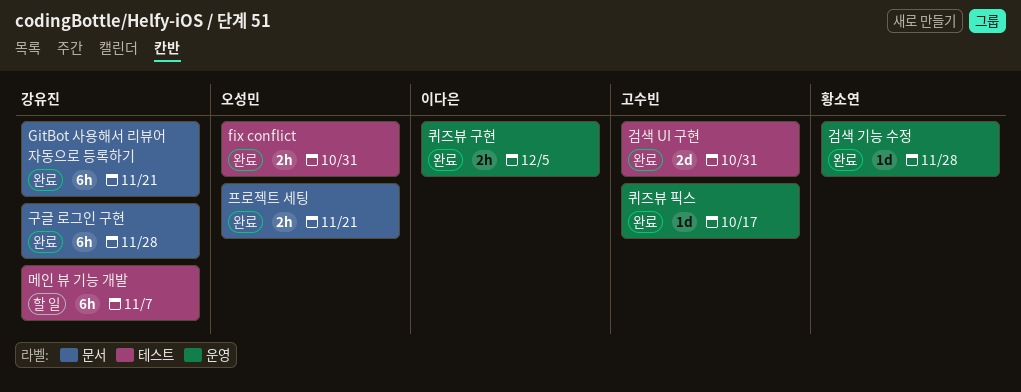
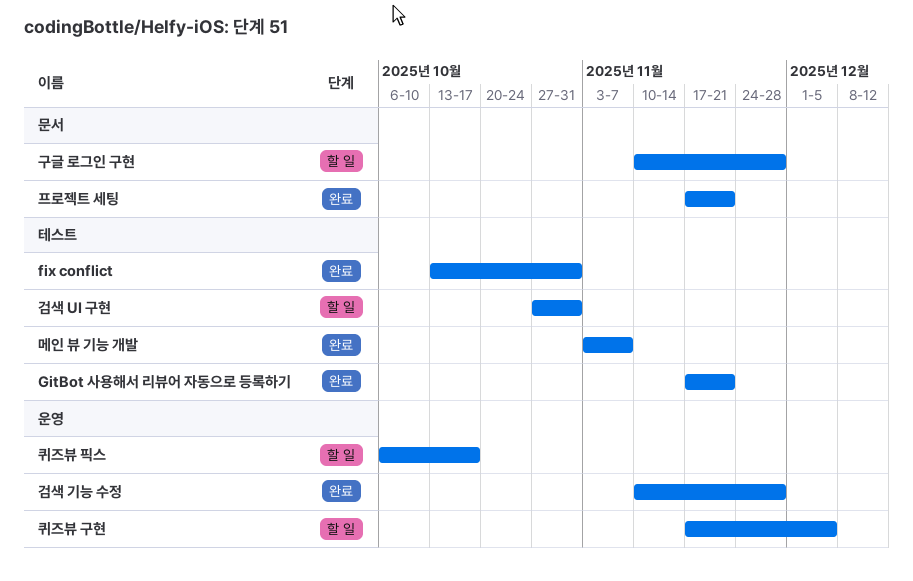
GitBot 사용해서 리뷰어 자동으로 등록하기, label: 문서 -> 테스트
검색 UI 구현, status: 완료 -> 할 일
구글 로그인 구현, status: 완료 -> 할 일
메인 뷰 기능 개발, status: 할 일 -> 완료
퀴즈뷰 구현, status: 완료 -> 할 일
퀴즈뷰 픽스, status: 완료 -> 할 일

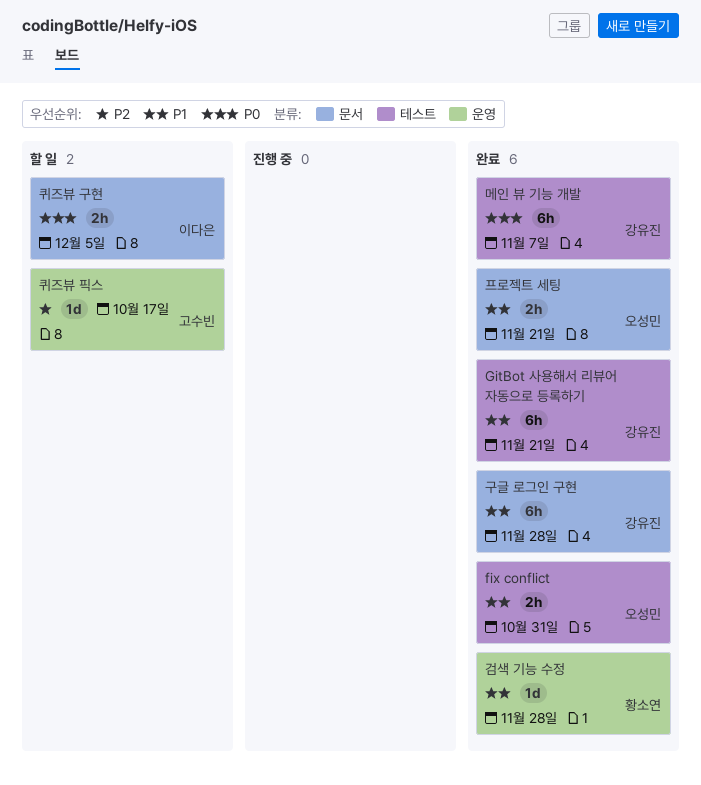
검색 UI 구현: present -> none
구글 로그인 구현, status: 할 일 -> 완료
퀴즈뷰 구현, label: 운영 -> 문서

